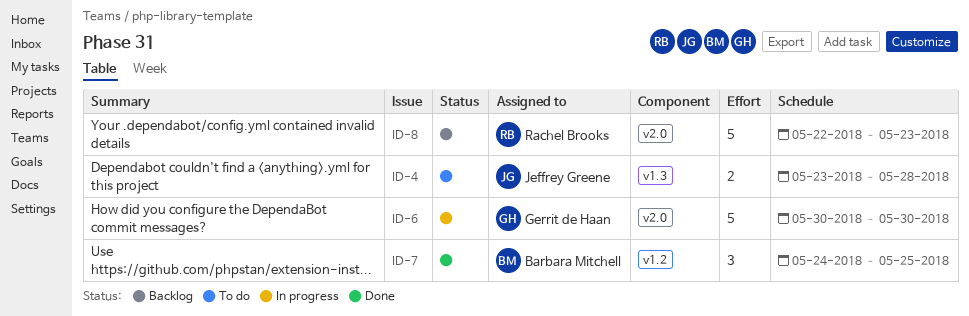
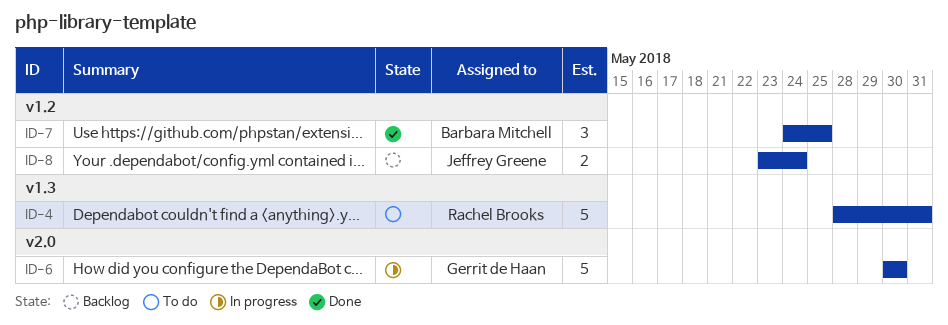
ID-4, owner: Jeffrey Greene -> Rachel Brooks
ID-4, estimate: 2 -> 5
ID-4, start: May 23 -> May 28
ID-4, due: May 28 -> May 31
ID-8, owner: Rachel Brooks -> Jeffrey Greene
ID-8, label: v2.0 -> v1.2
ID-8, estimate: 5 -> 2
ID-8, start: May 22 -> May 23
ID-8, due: May 23 -> May 24

